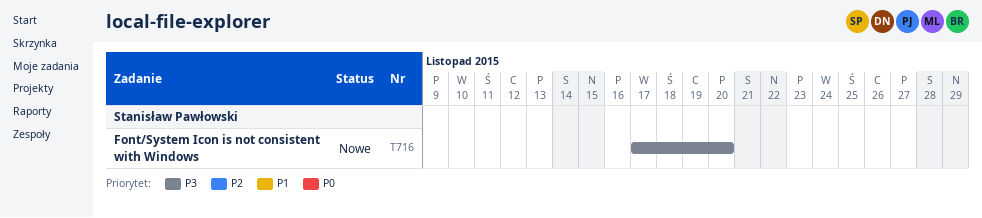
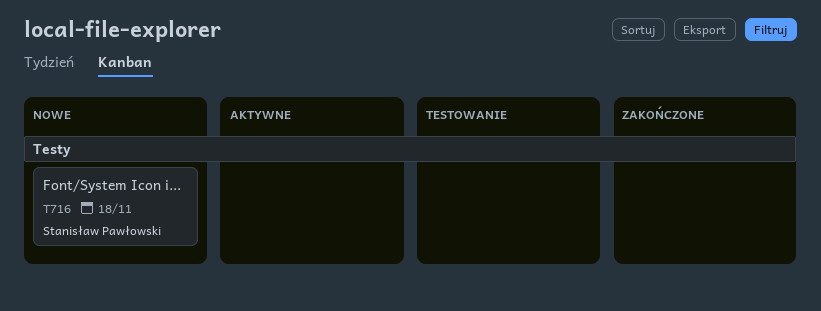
T716, due: Nov 20 -> Nov 18

